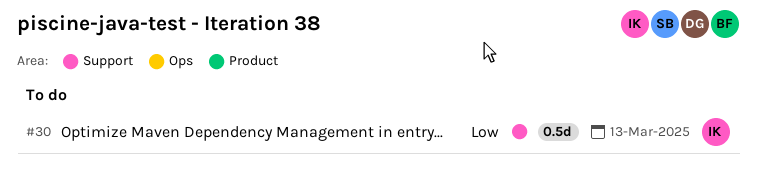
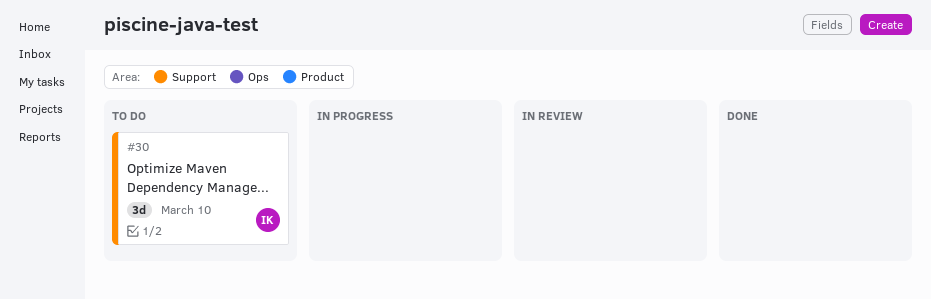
#30, estimate: 0.5d -> 3d
#30, due: Mar 13 -> Mar 10

